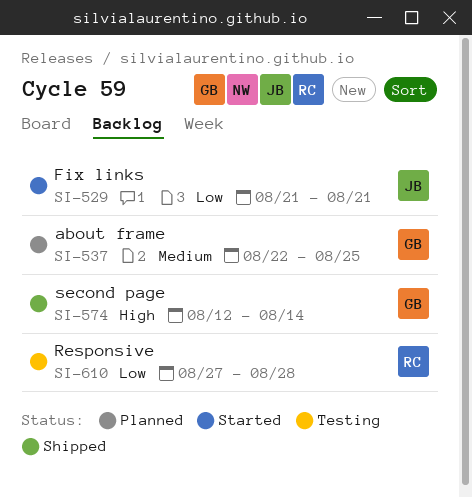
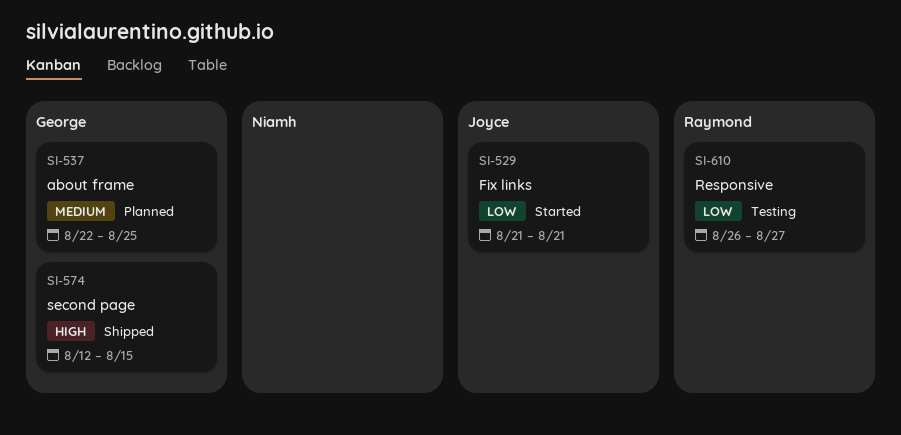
SI-574, due: Aug 14 -> Aug 15
SI-610, start: Aug 27 -> Aug 26
SI-610, due: Aug 28 -> Aug 27

